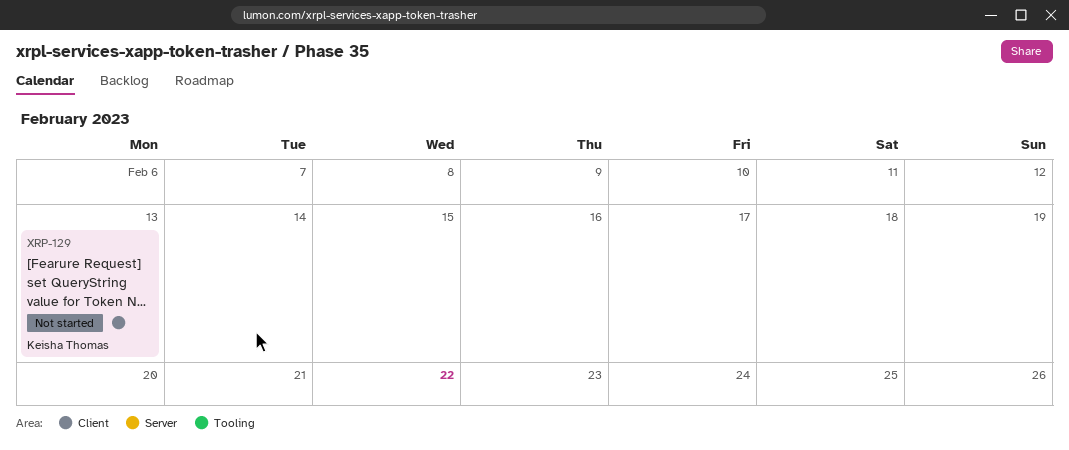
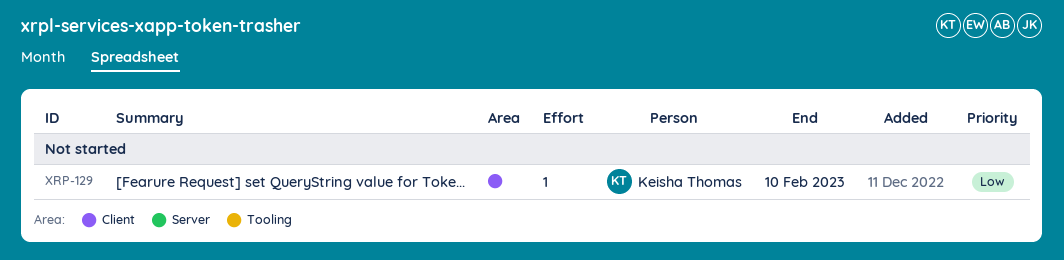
XRP-129, due: Feb 13 -> Feb 10

